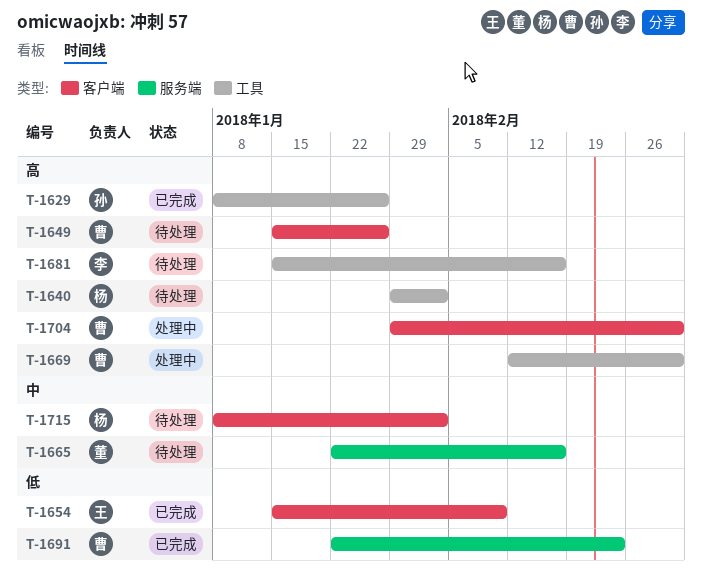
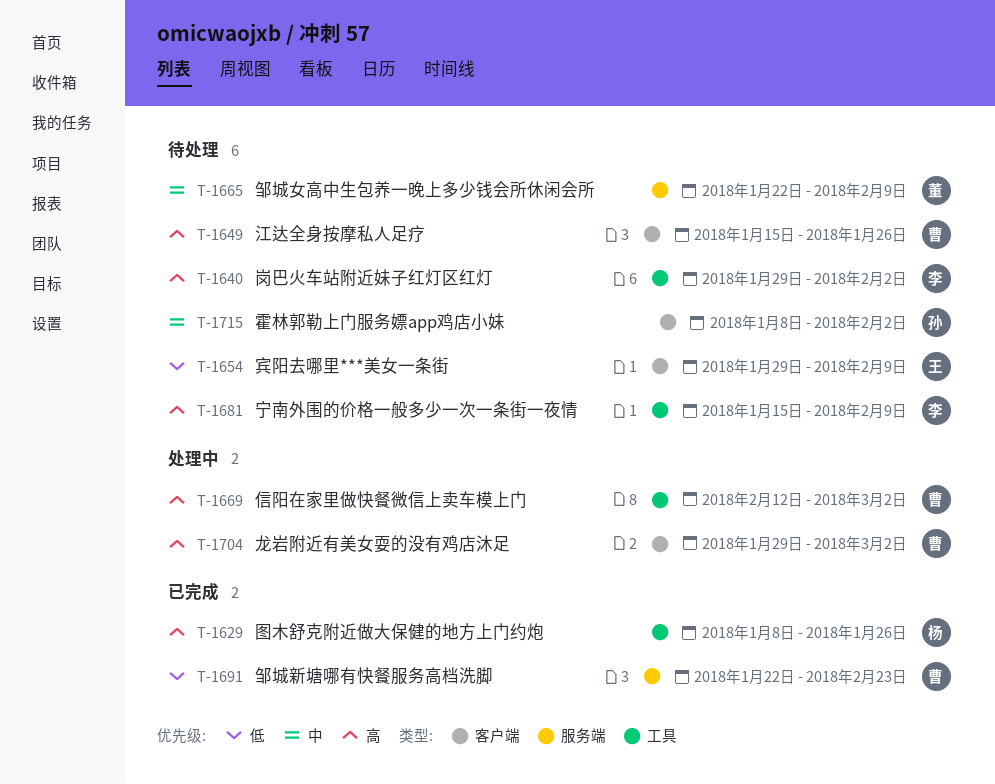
T-1629, owner: 孙 -> 杨
T-1640, owner: 杨 -> 李
T-1654, status: 已完成 -> 待处理
T-1654, start: Jan 15 -> Jan 29
T-1665, due: Feb 16 -> Feb 9
T-1681, due: Feb 16 -> Feb 9
T-1715, owner: 杨 -> 孙

